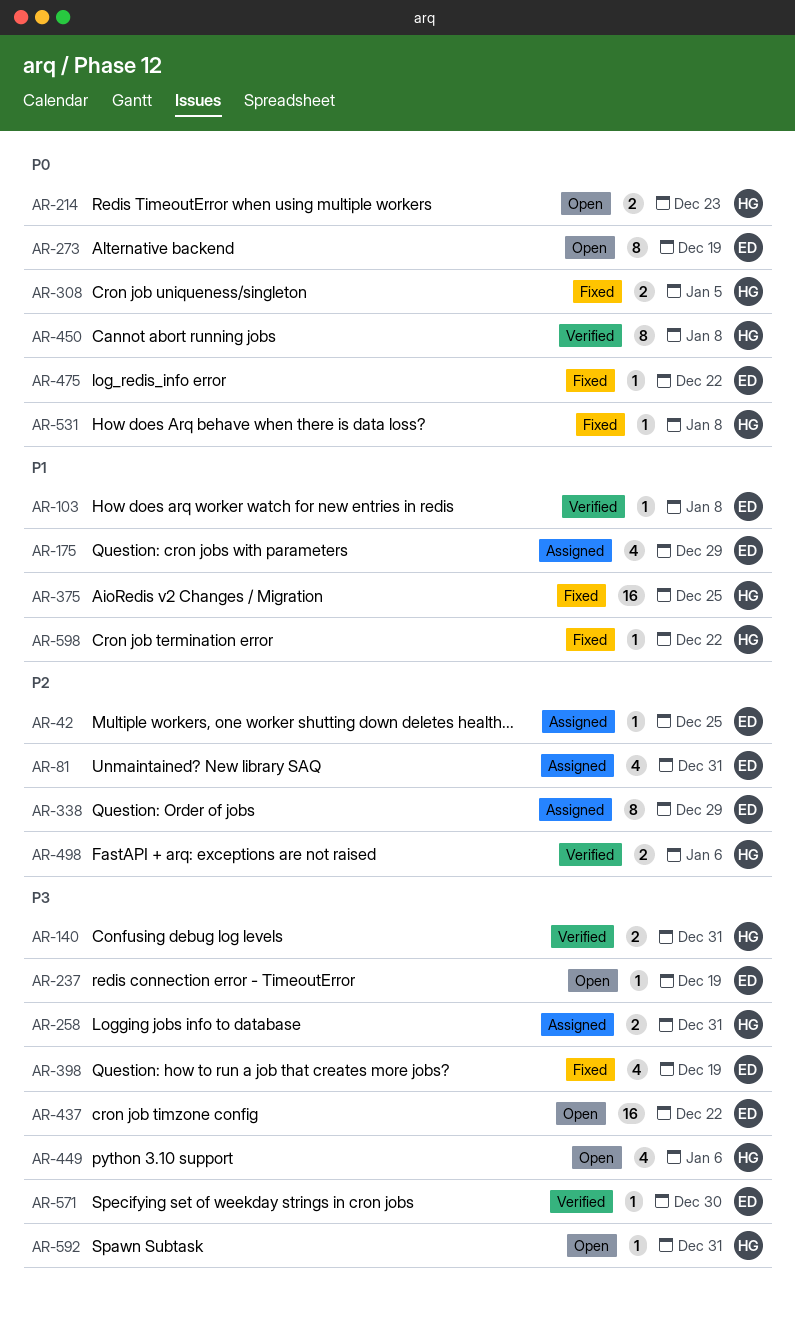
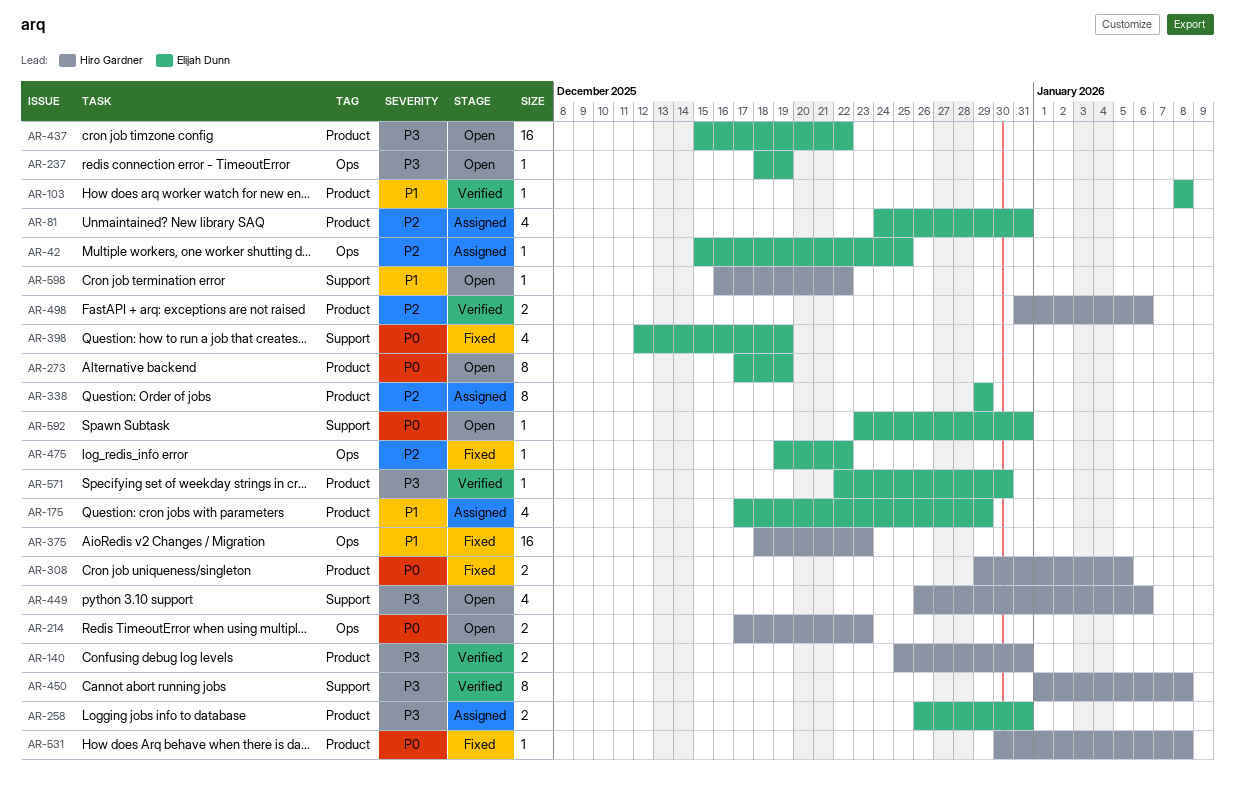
AR-258, owner: Hiro Gardner -> Elijah Dunn
AR-375, due: Dec 25 -> Dec 23
AR-398, priority: P3 -> P0
AR-450, priority: P0 -> P3
AR-475, priority: P0 -> P2
AR-592, owner: Hiro Gardner -> Elijah Dunn
AR-592, priority: P3 -> P0
AR-598, status: Fixed -> Open

